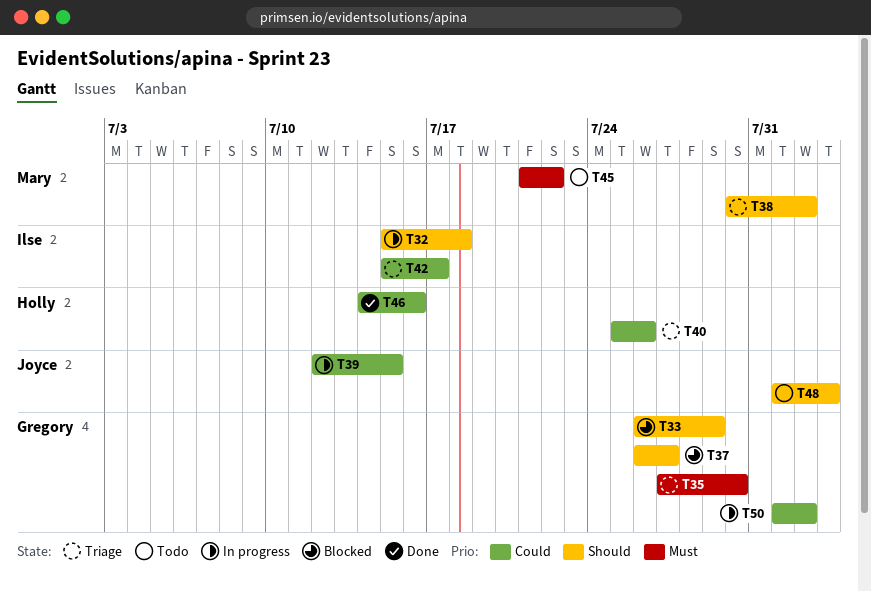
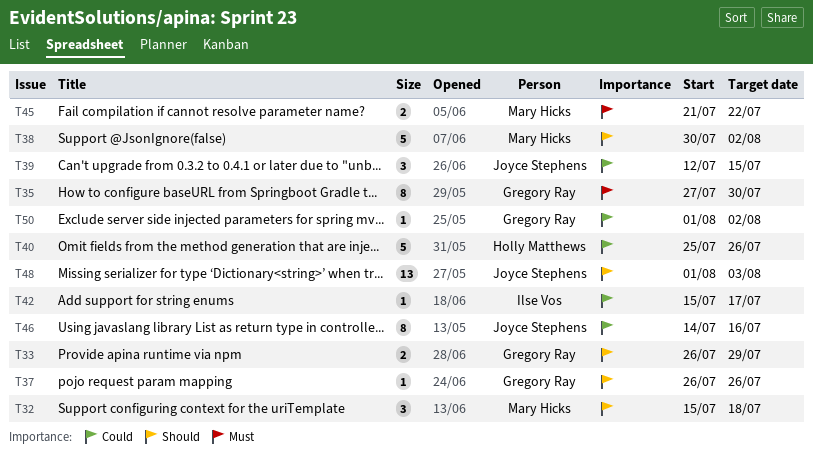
T32, owner: Ilse Vos -> Mary Hicks
T37, due: Jul 27 -> Jul 26
T46, owner: Holly Matthews -> Joyce Stephens

